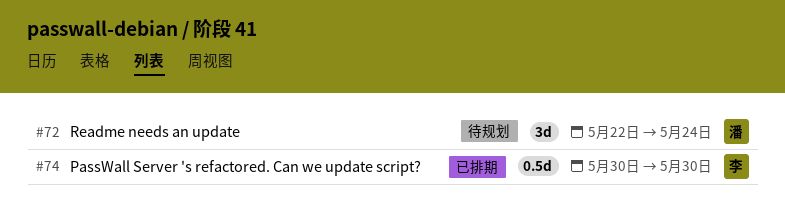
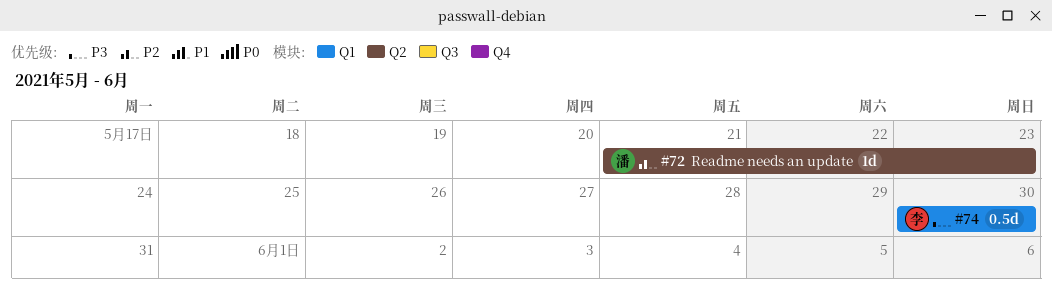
#72, estimate: 3d -> 1d
#72, start: May 22 -> May 21
#72, due: May 24 -> May 23

